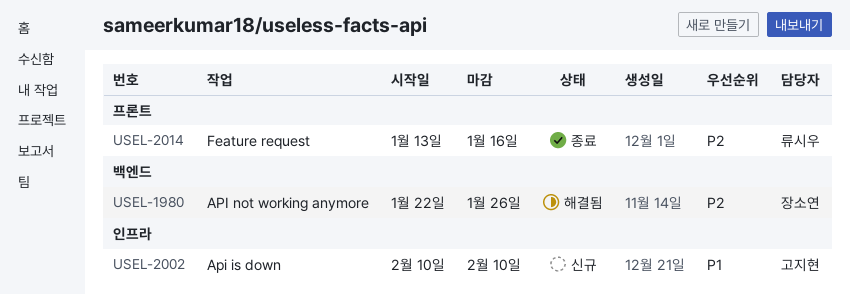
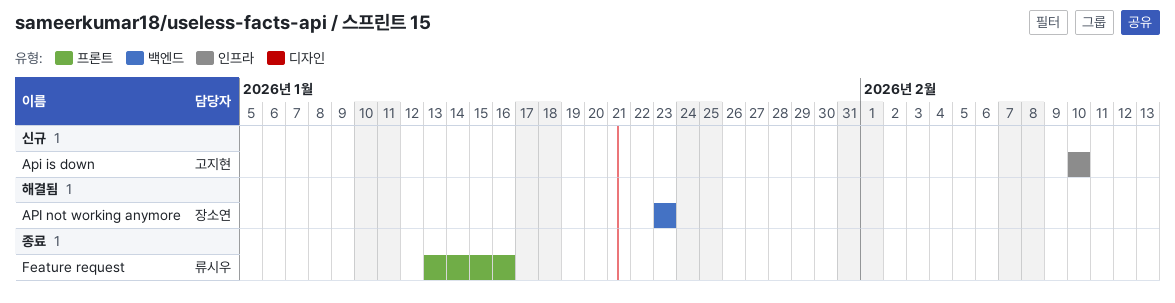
API not working anymore, start: Jan 22 -> Jan 23
API not working anymore, due: Jan 26 -> Jan 23

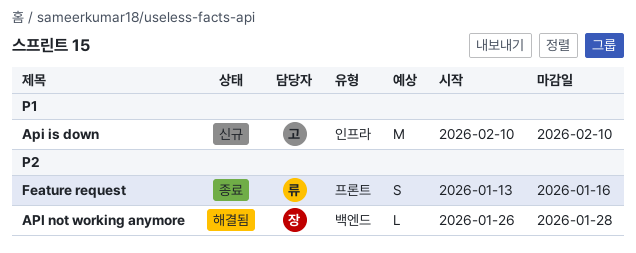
API not working anymore, start: Jan 23 -> Jan 26
API not working anymore, due: Jan 23 -> Jan 28

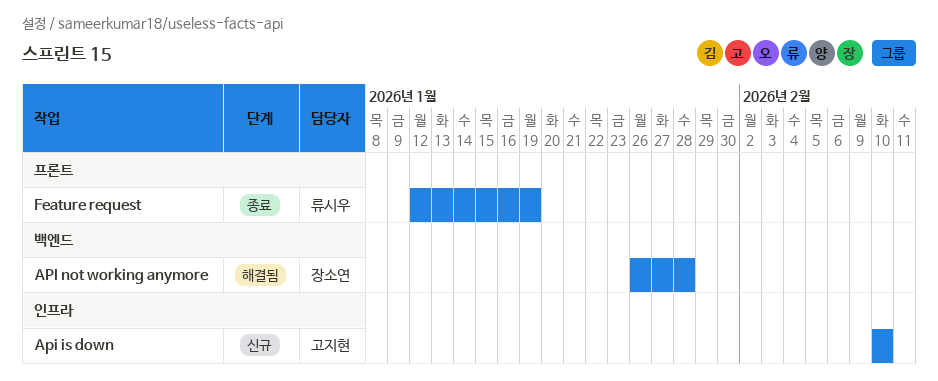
Feature request, start: Jan 13 -> Jan 12
Feature request, due: Jan 16 -> Jan 19

